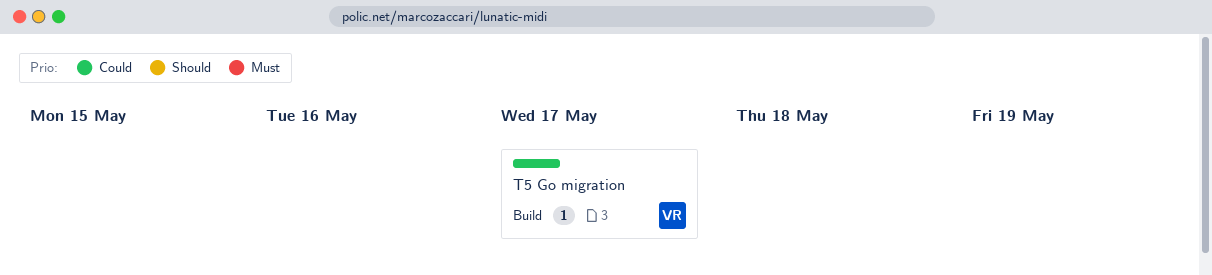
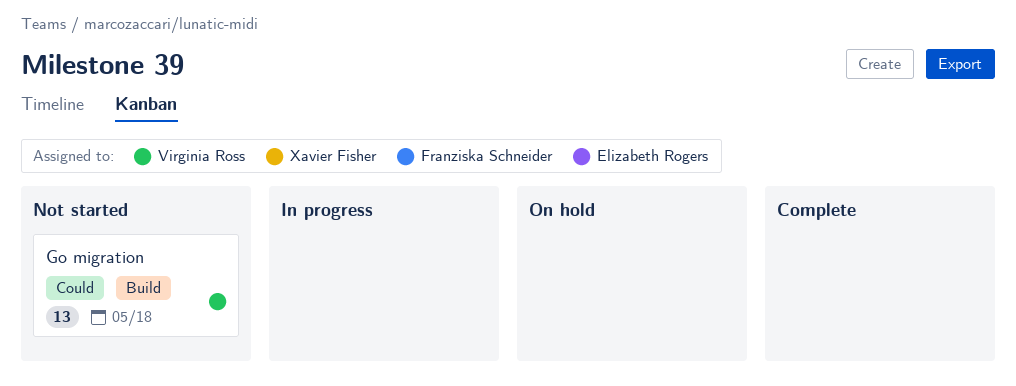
Go migration, estimate: 1 -> 13
Go migration, due: May 17 -> May 18

